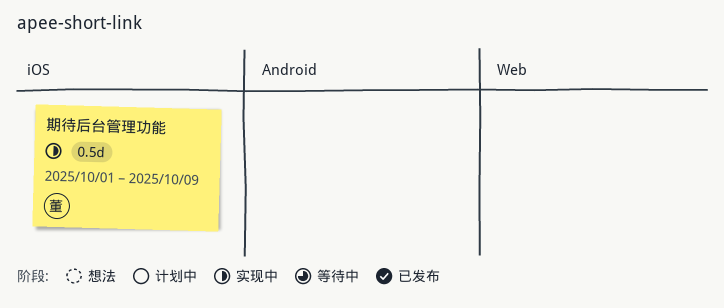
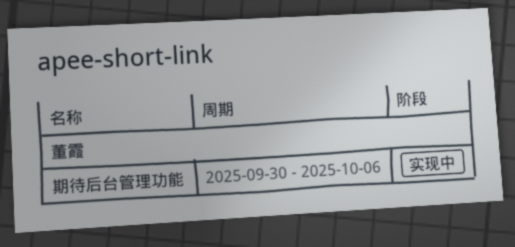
期待后台管理功能, start: Oct 1 -> Sep 30
期待后台管理功能, due: Oct 9 -> Oct 6

